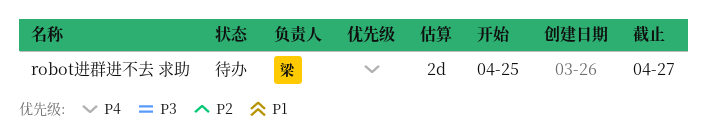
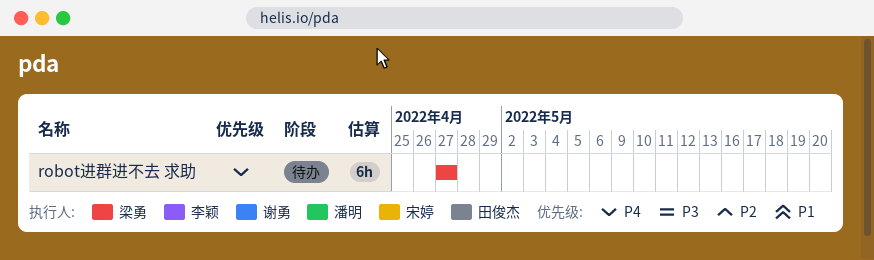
robot进群进不去 求助, estimate: 2d -> 6h
robot进群进不去 求助, start: Apr 25 -> Apr 27

